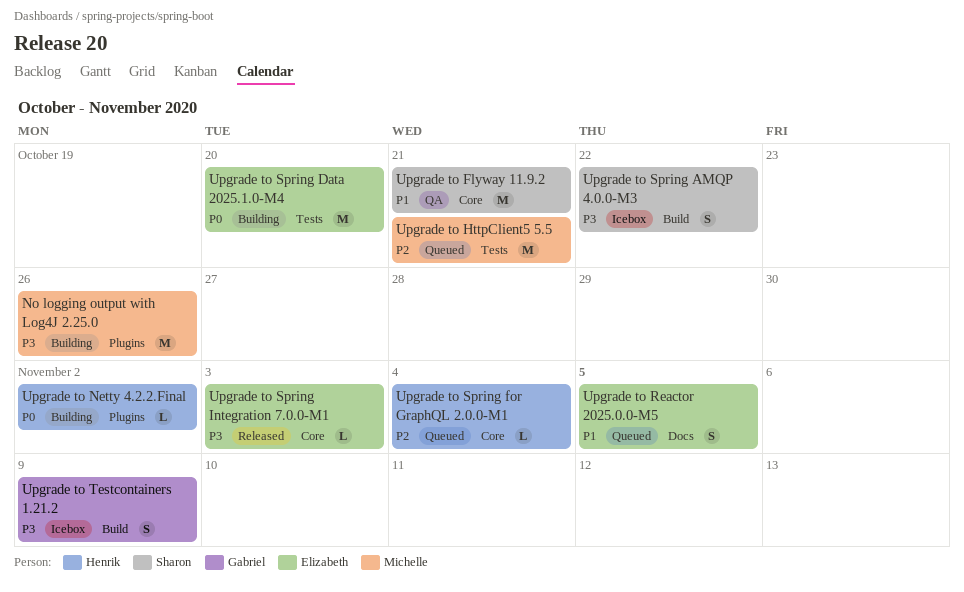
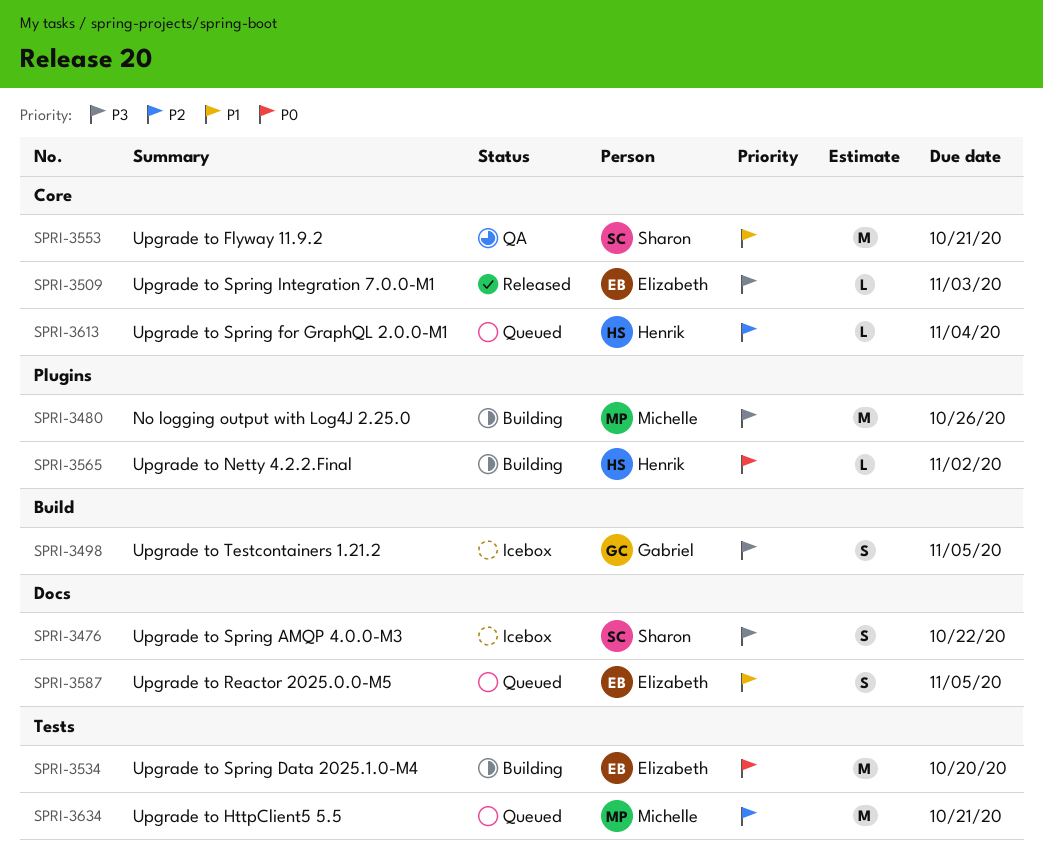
Upgrade to Spring AMQP 4.0.0-M3, label: Build -> Docs
Upgrade to Testcontainers 1.21.2, due: Nov 9 -> Nov 5

